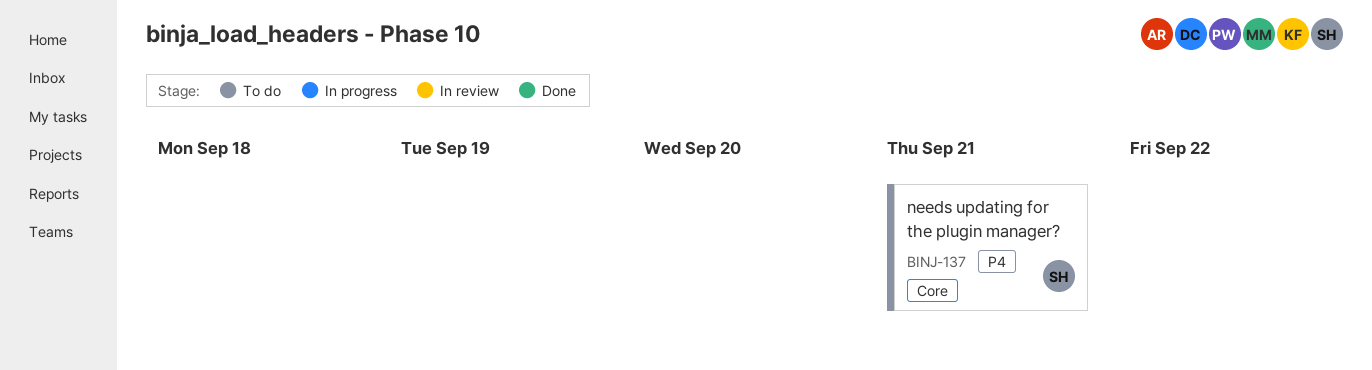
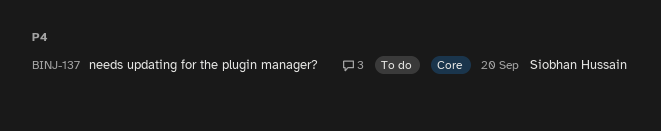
BINJ-137, due: Sep 21 -> Sep 20

